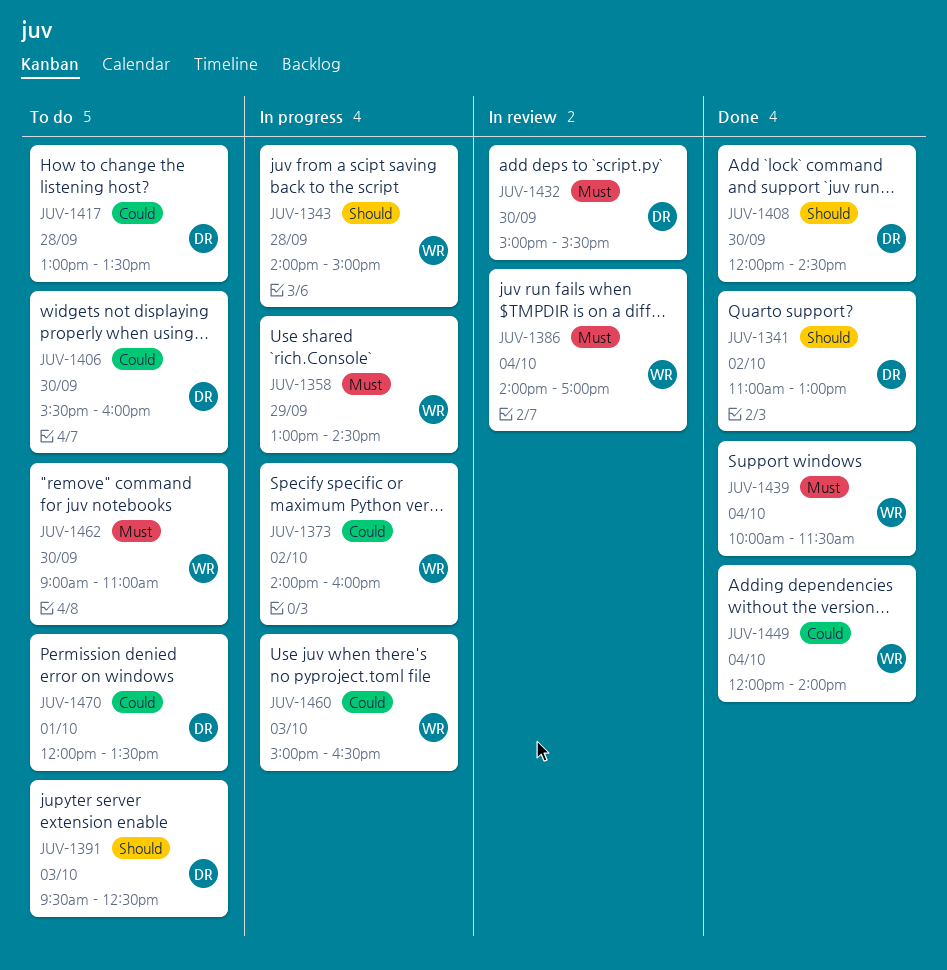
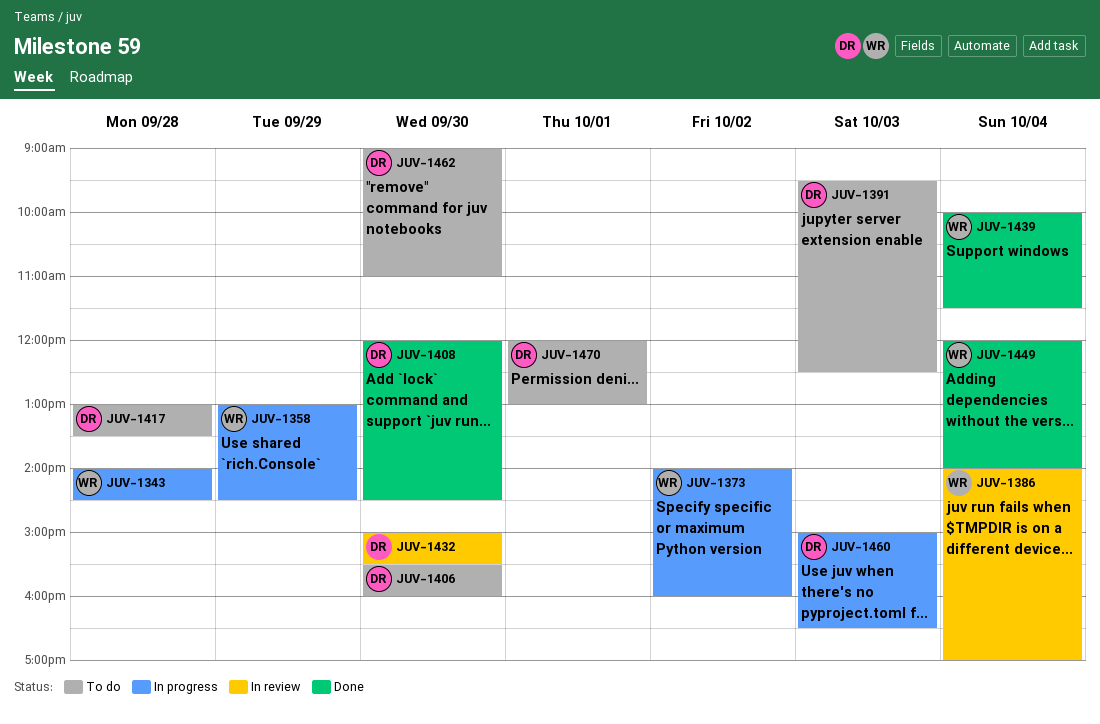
JUV-1341: present -> none
JUV-1343, ends: 15:00 -> 14:30
JUV-1460, owner: WR -> DR
JUV-1462, owner: WR -> DR
JUV-1470, ends: 13:30 -> 13:00

